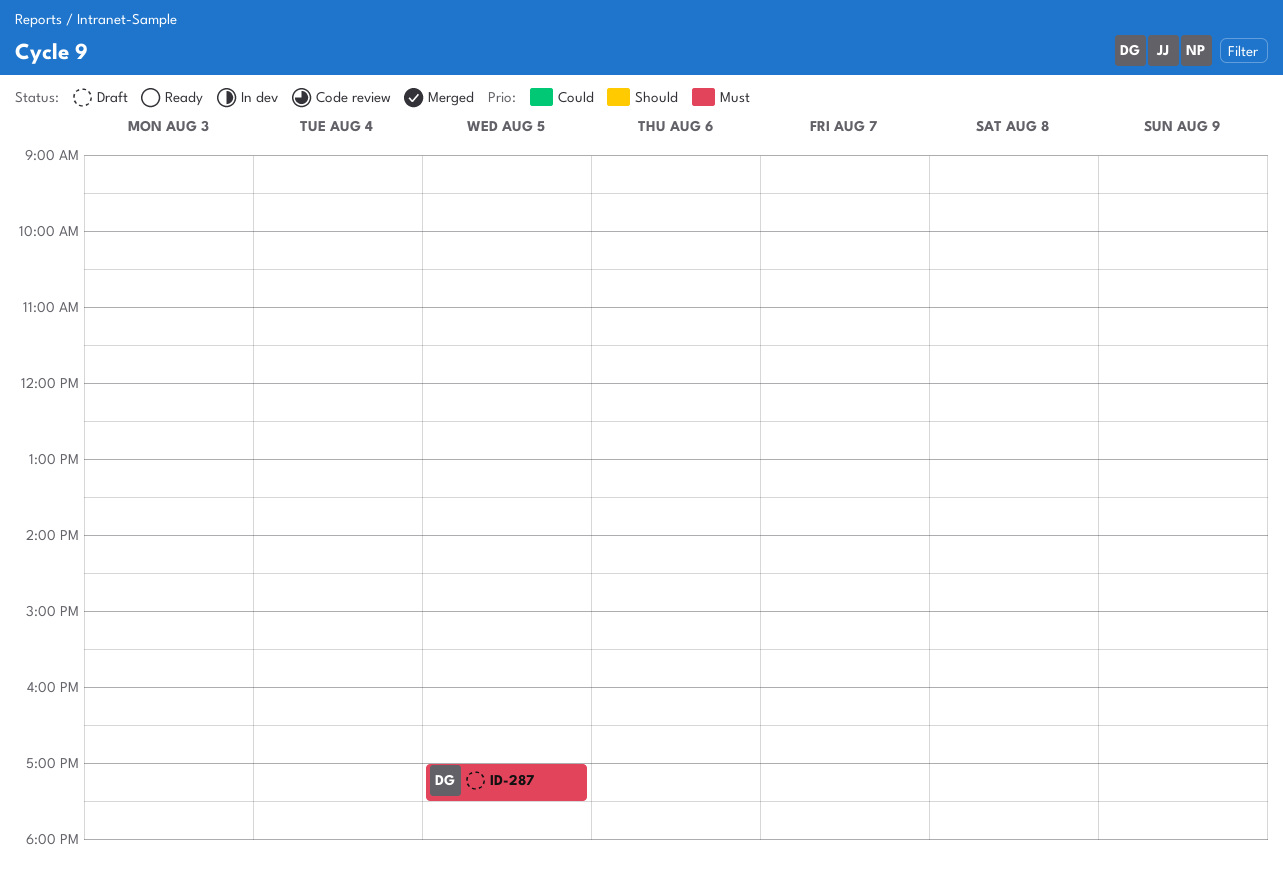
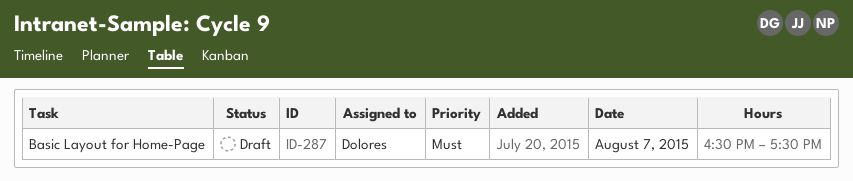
ID-287, day: Aug 5 -> Aug 7
ID-287, begins: 17:00 -> 16:30

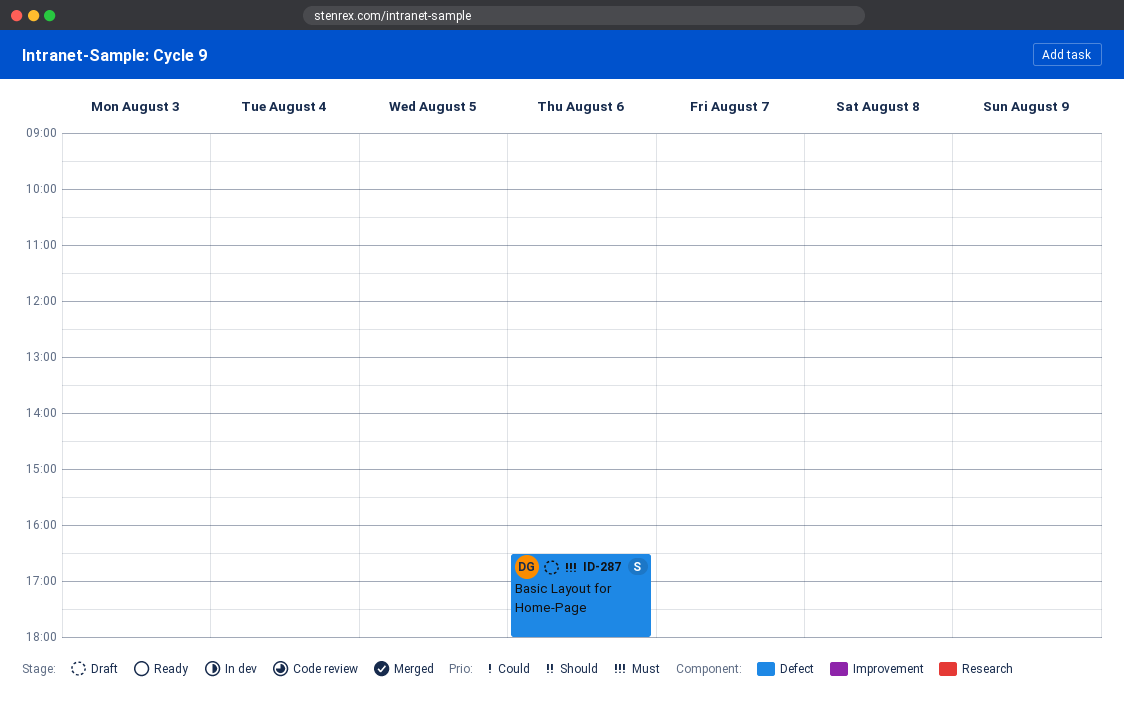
ID-287, day: Aug 7 -> Aug 6
ID-287, ends: 17:30 -> 18:00

